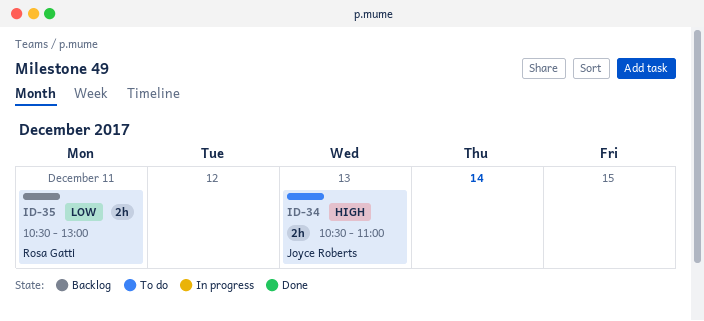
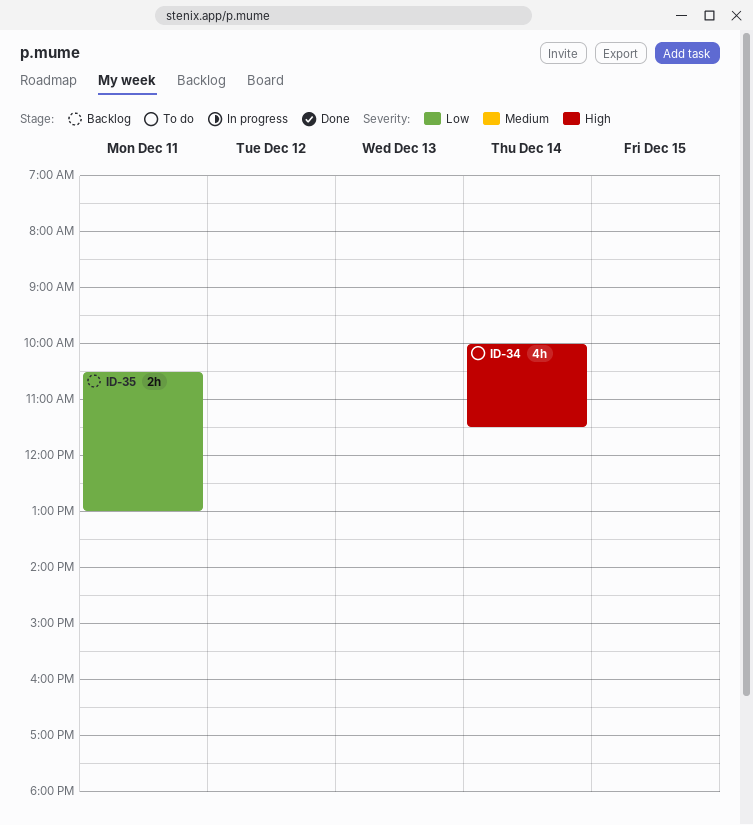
ID-34, estimate: 2h -> 4h
ID-34, day: Dec 13 -> Dec 14
ID-34, begins: 10:30 -> 10:00
ID-34, ends: 11:00 -> 11:30

